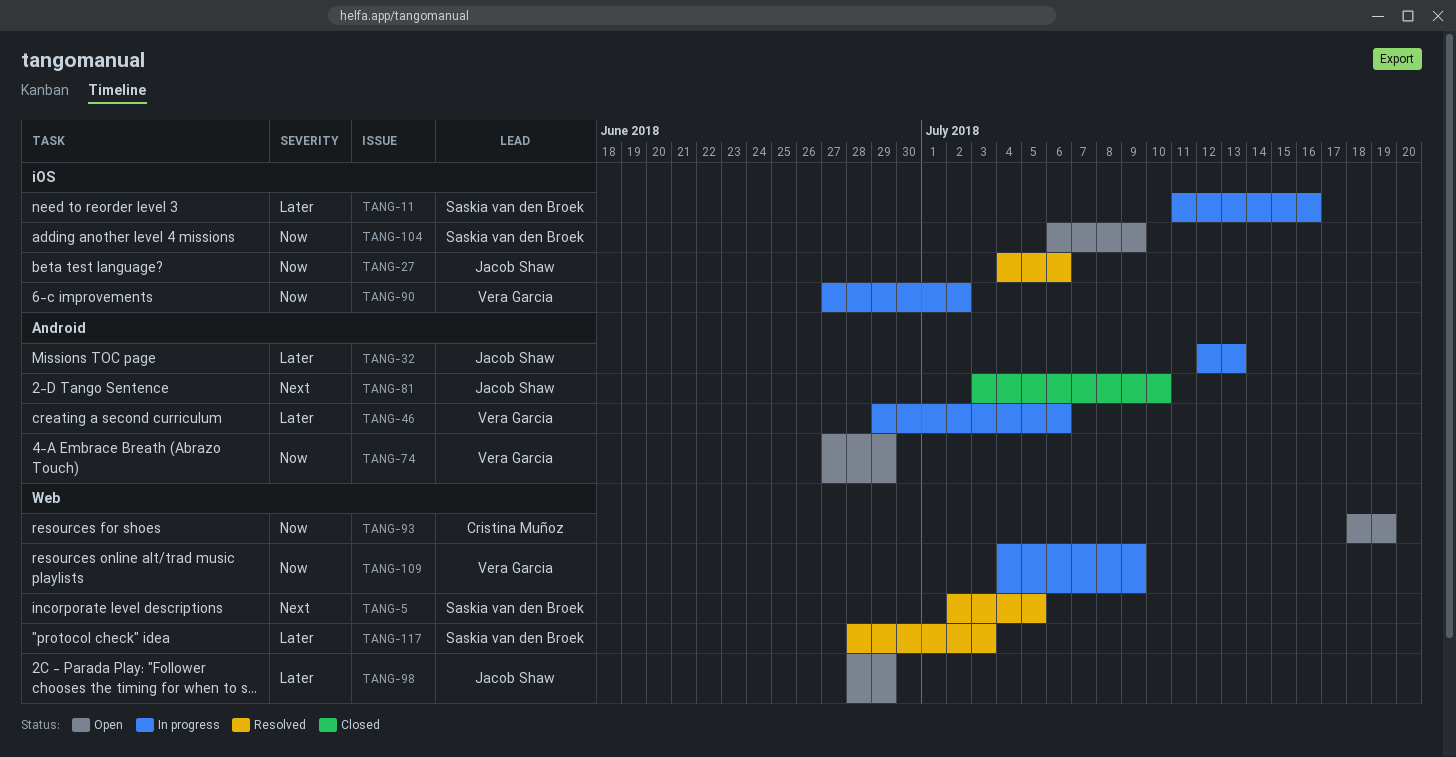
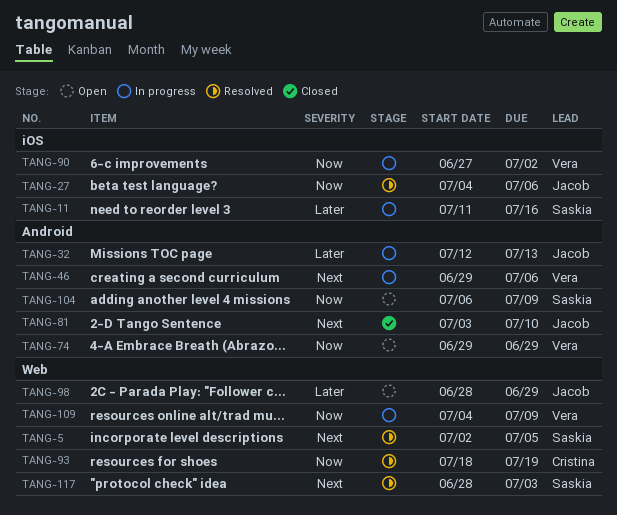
TANG-46, priority: Later -> Next
TANG-74, start: Jun 27 -> Jun 29
TANG-93, status: Open -> Resolved
TANG-104, label: iOS -> Android
TANG-117, priority: Later -> Next

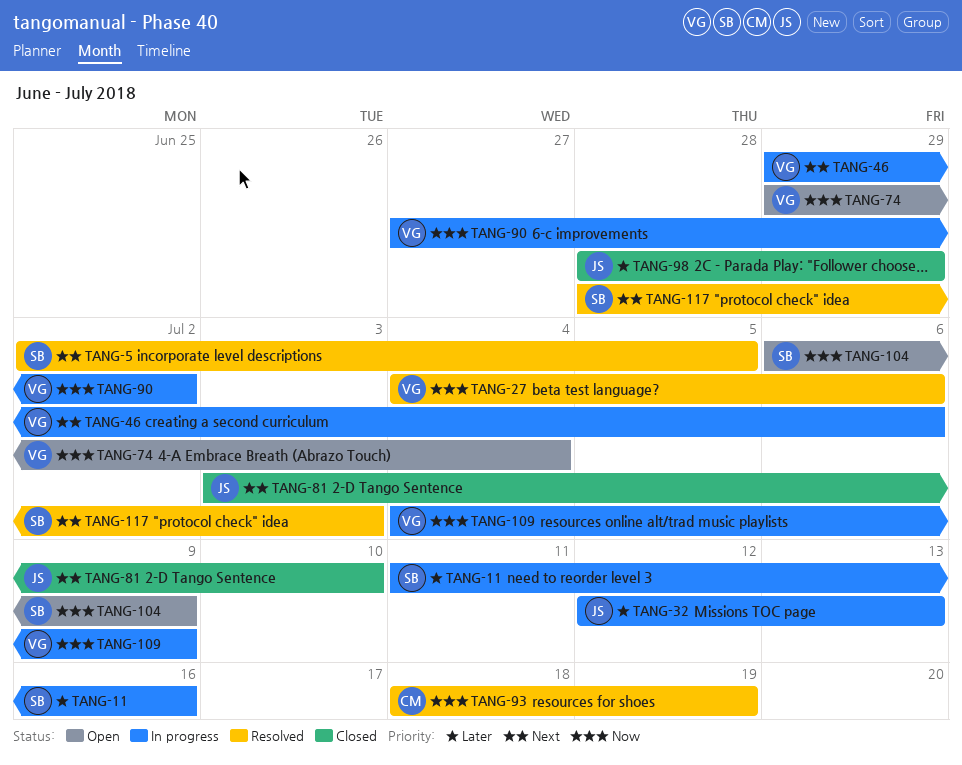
TANG-27, owner: Jacob -> Vera
TANG-74, due: Jun 29 -> Jul 4
TANG-98, status: Open -> Closed

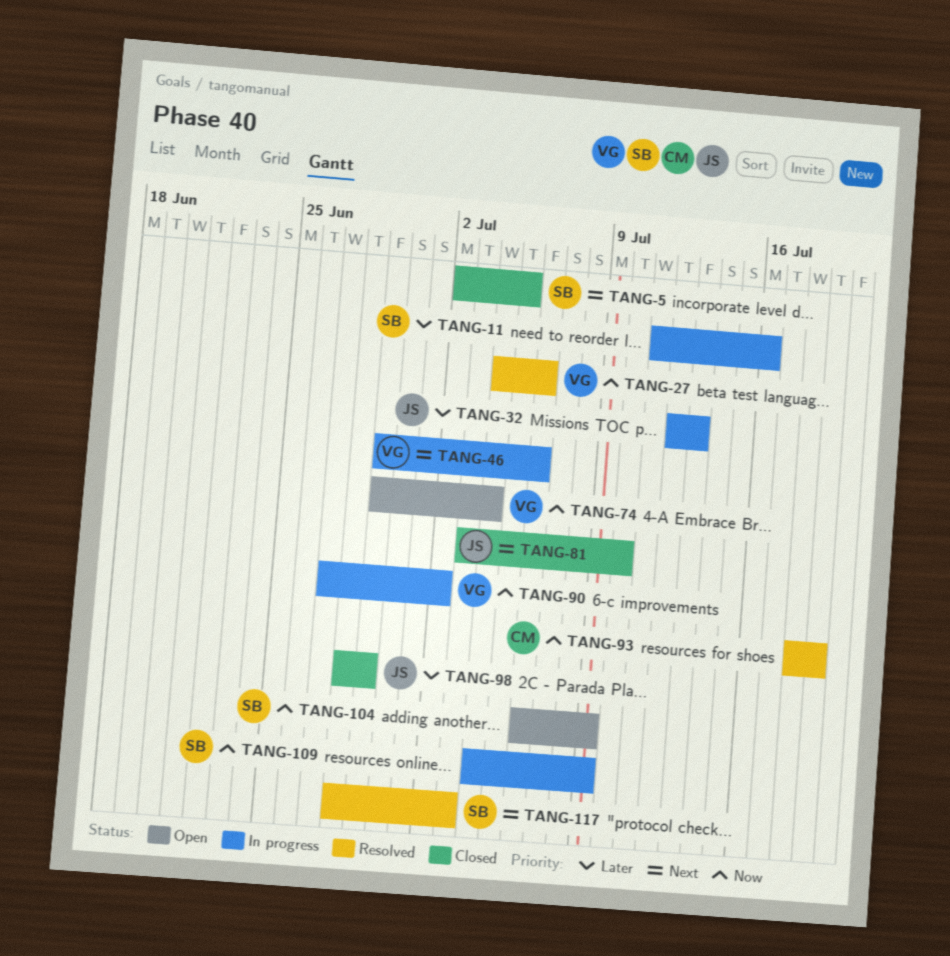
TANG-5, status: Resolved -> Closed
TANG-109, owner: VG -> SB

